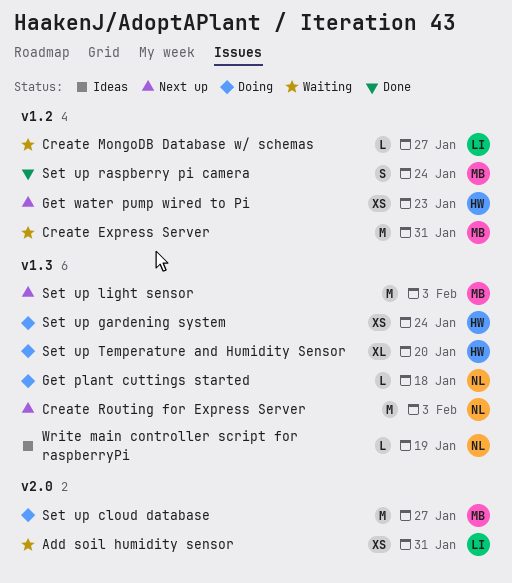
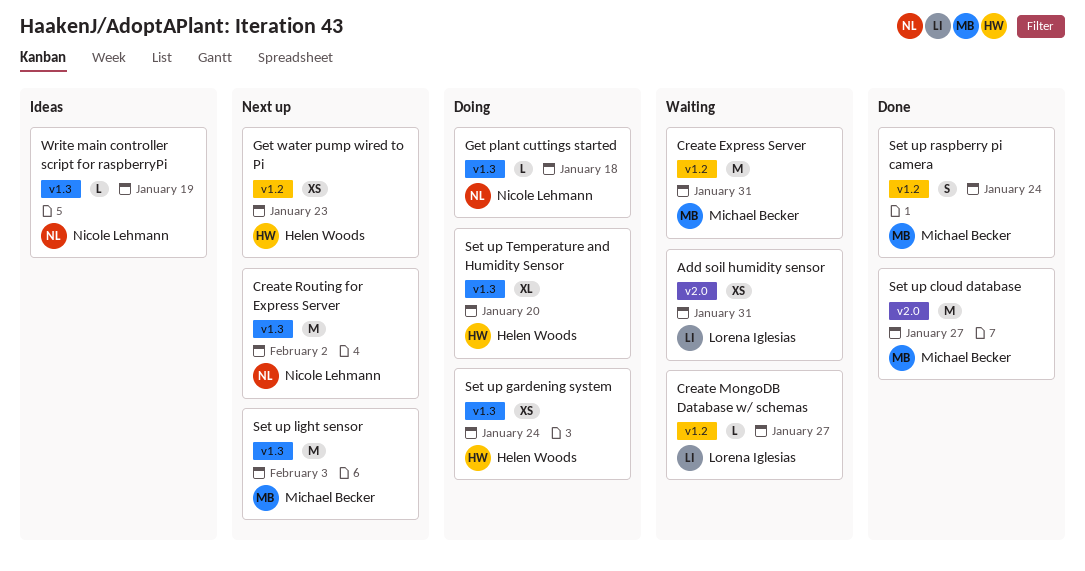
Create Routing for Express Server, due: Feb 3 -> Feb 2
Set up cloud database, status: Doing -> Done

